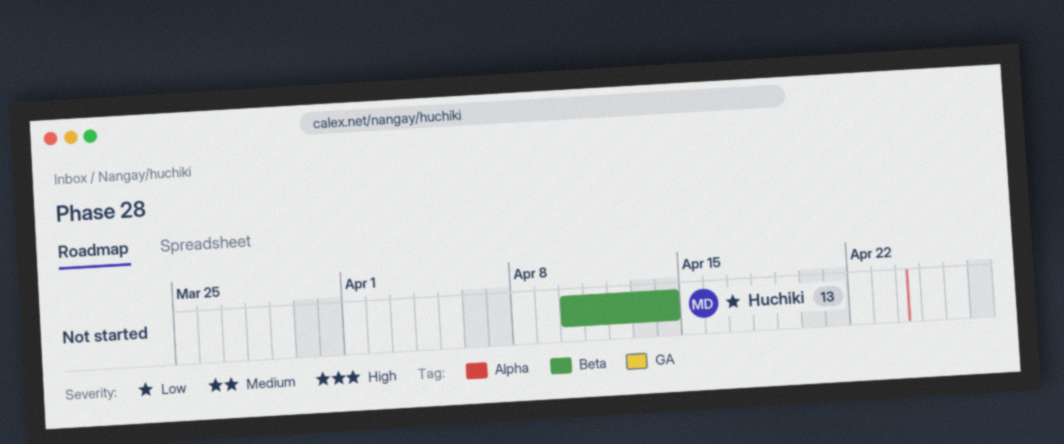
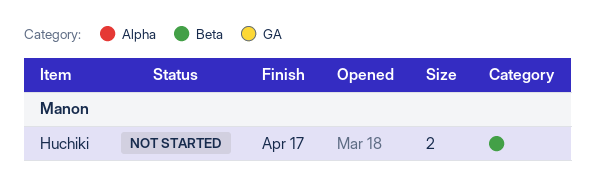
Huchiki, estimate: 13 -> 2
Huchiki, due: Apr 14 -> Apr 17

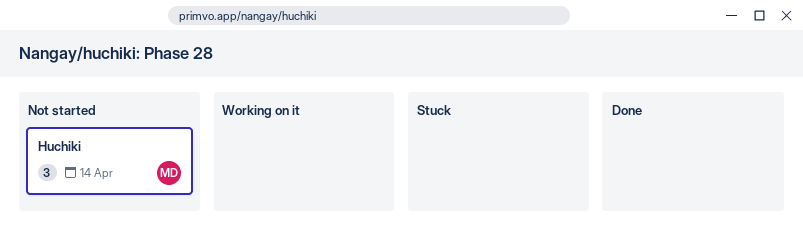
Huchiki, estimate: 2 -> 3
Huchiki, due: Apr 17 -> Apr 14

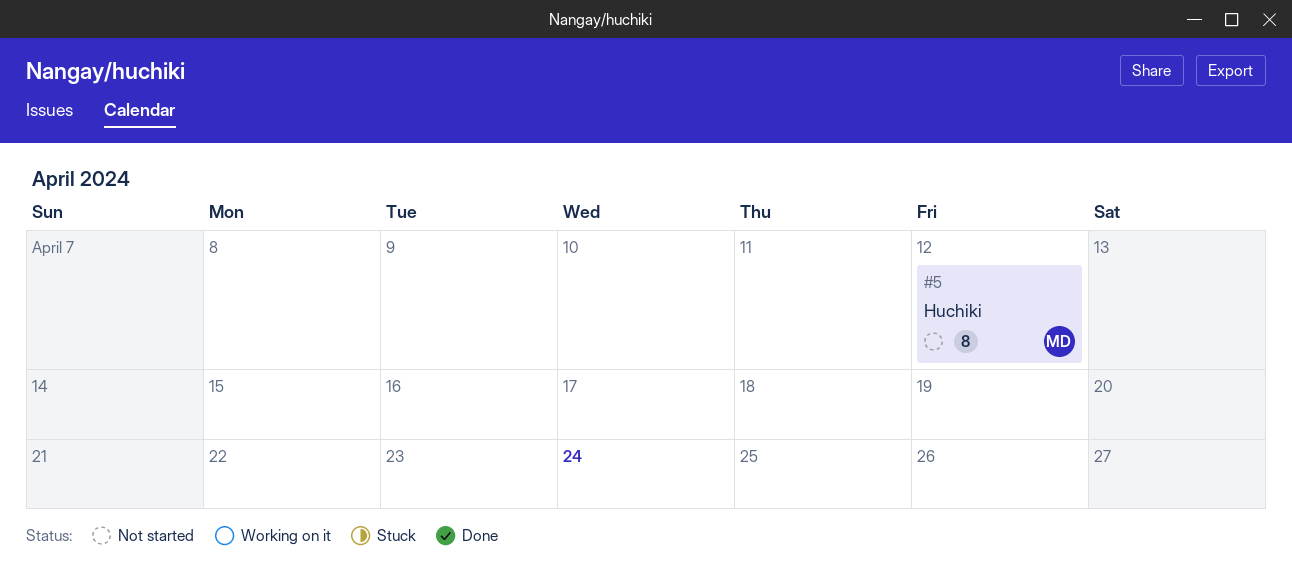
Huchiki, estimate: 3 -> 8
Huchiki, due: Apr 14 -> Apr 12

